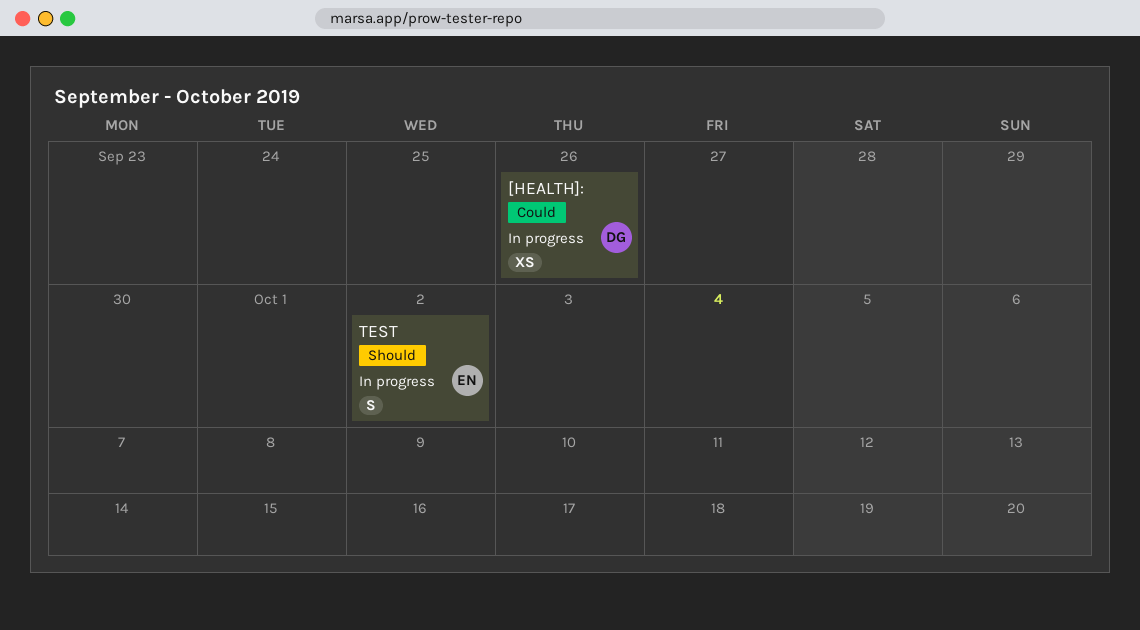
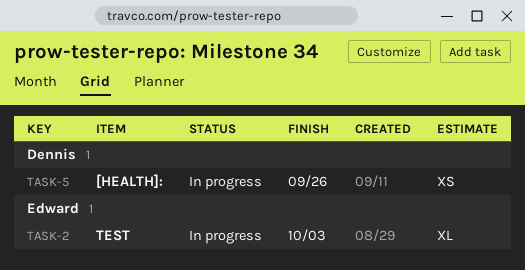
TEST, estimate: S -> XL
TEST, due: Oct 2 -> Oct 3

